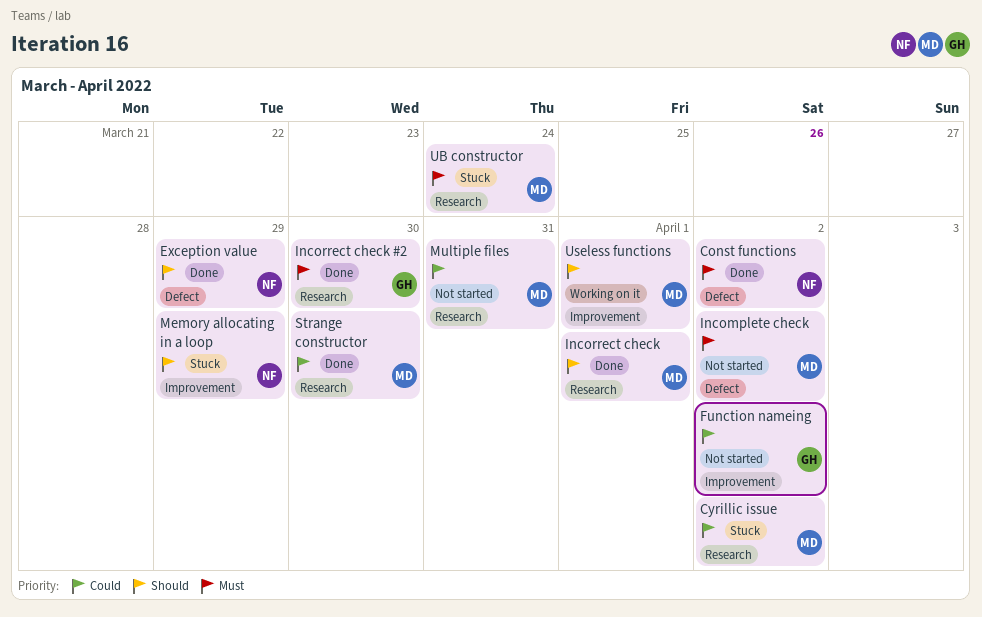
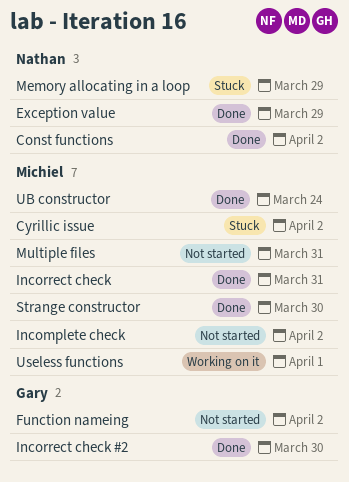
Incorrect check, due: Apr 1 -> Mar 31
UB constructor, status: Stuck -> Done

